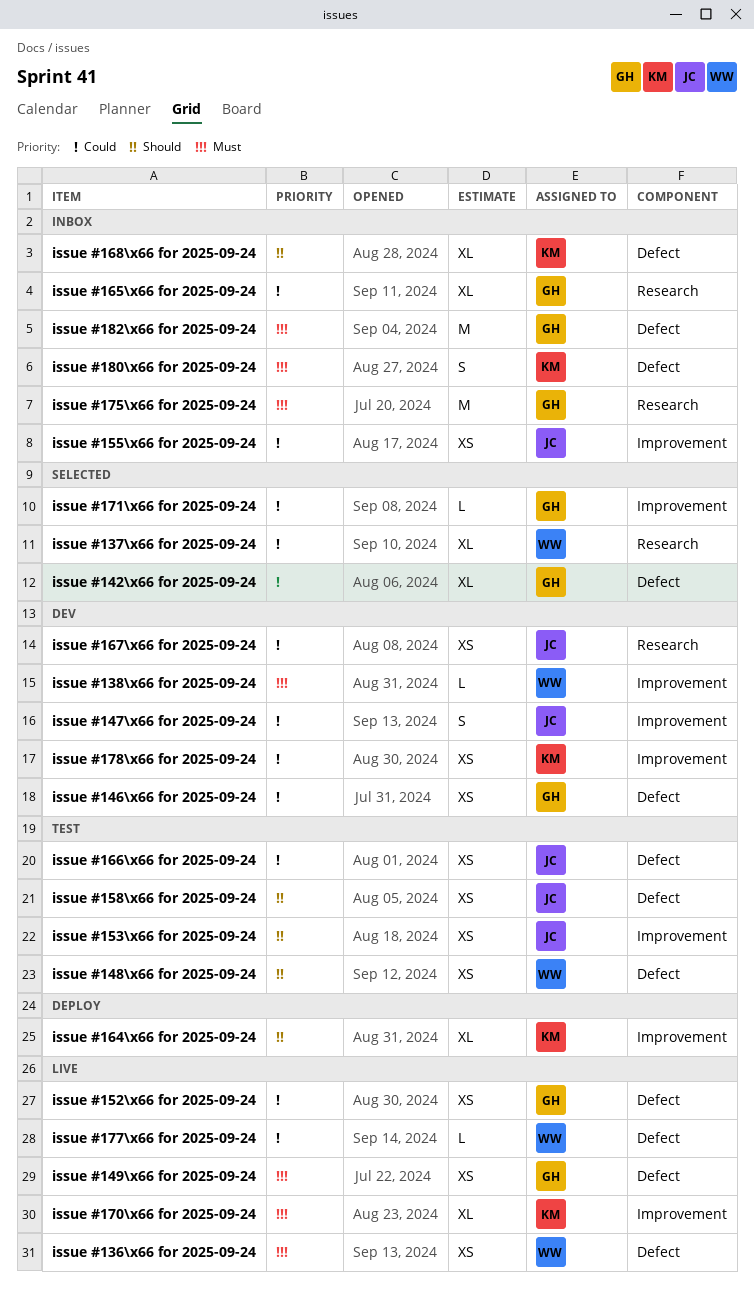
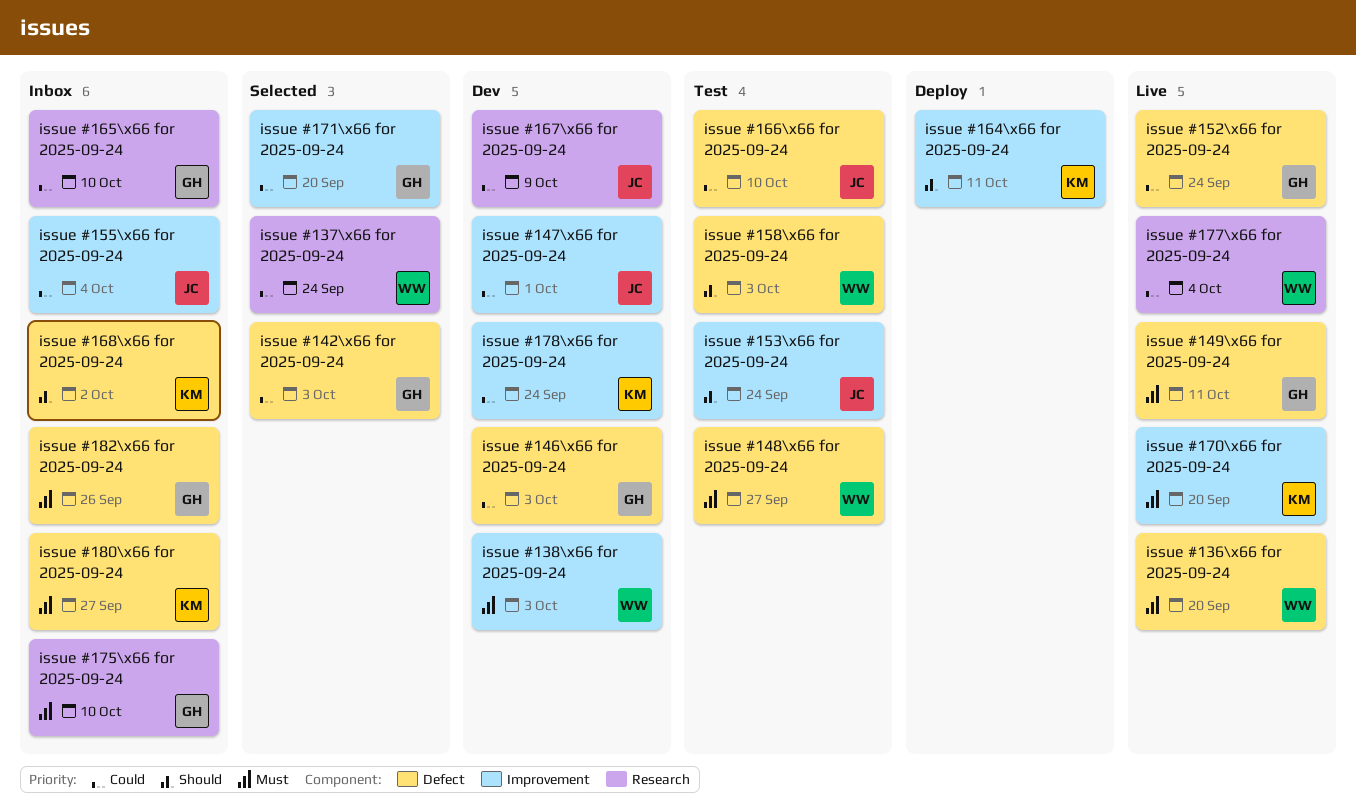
issue #148\x66 for 2025-09-24, priority: Should -> Must
issue #158\x66 for 2025-09-24, owner: JC -> WW
issue #177\x66 for 2025-09-24, label: Defect -> Research

